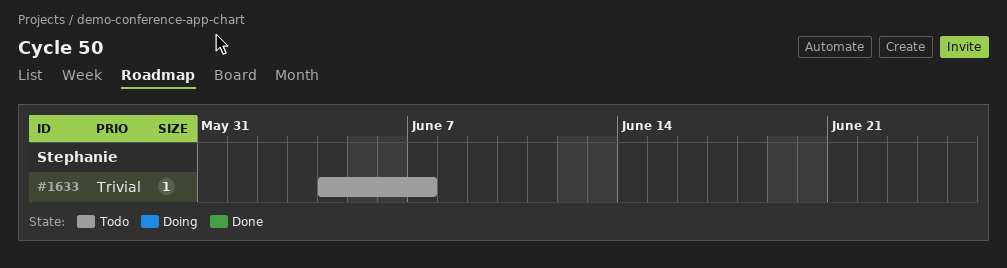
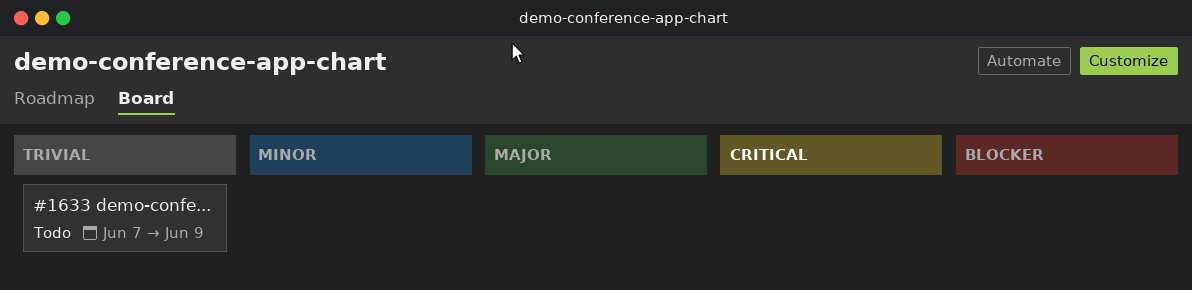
#1633, start: Jun 4 -> Jun 7
#1633, due: Jun 7 -> Jun 9

